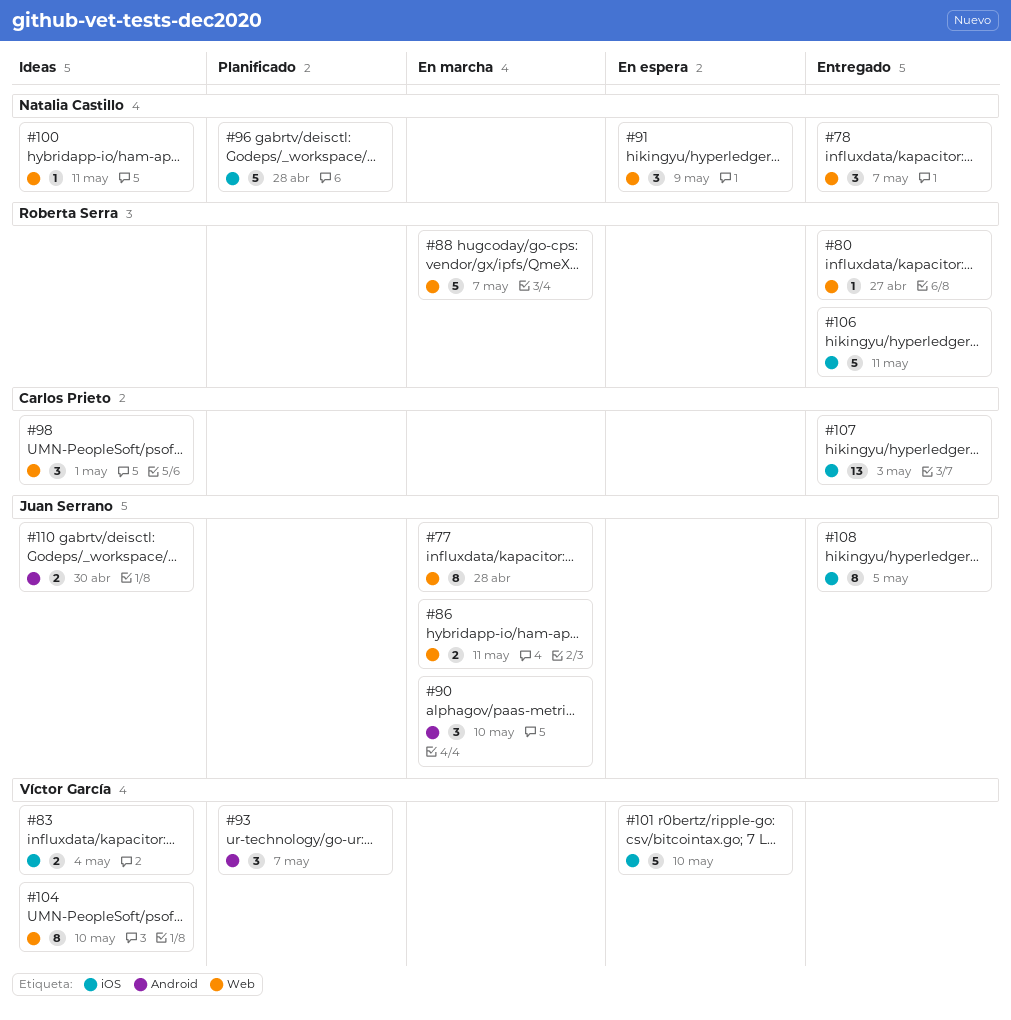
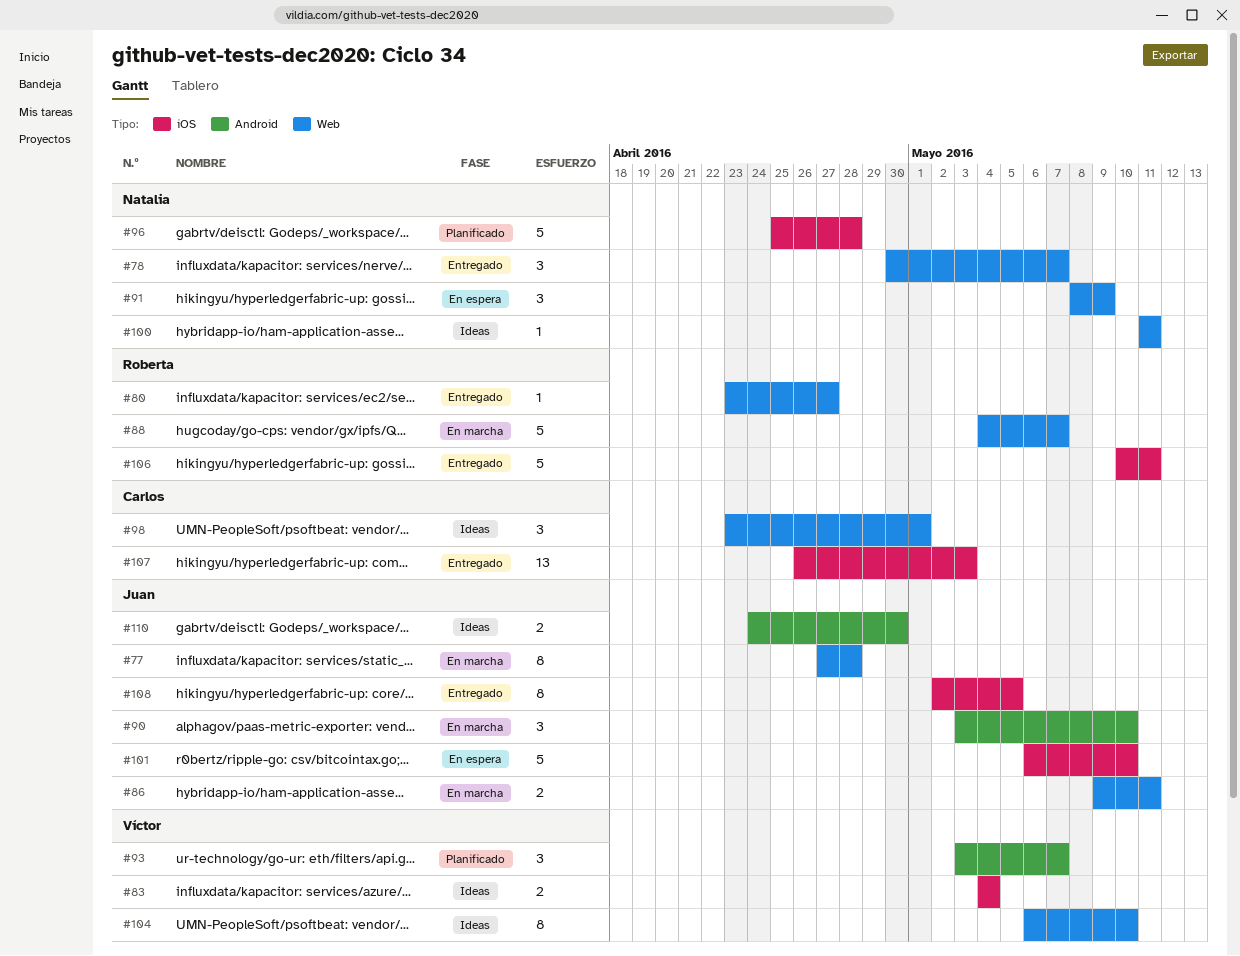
#101, owner: Víctor García -> Juan Serrano

